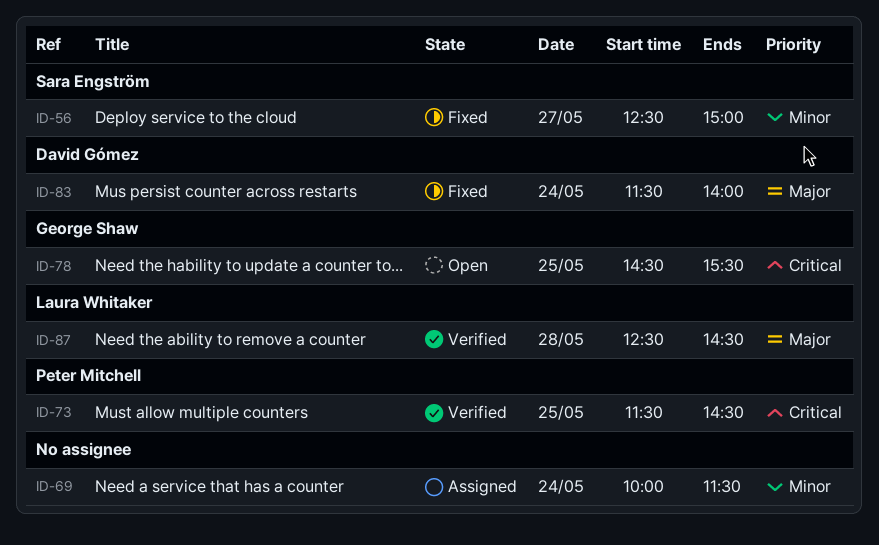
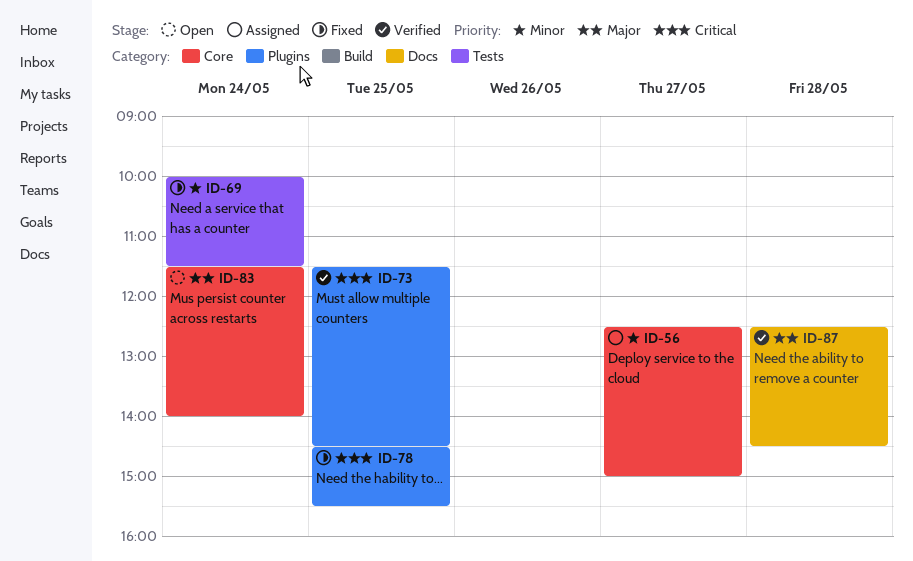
ID-56, status: Fixed -> Assigned
ID-69, status: Assigned -> Fixed
ID-78, status: Open -> Fixed
ID-83, status: Fixed -> Open

